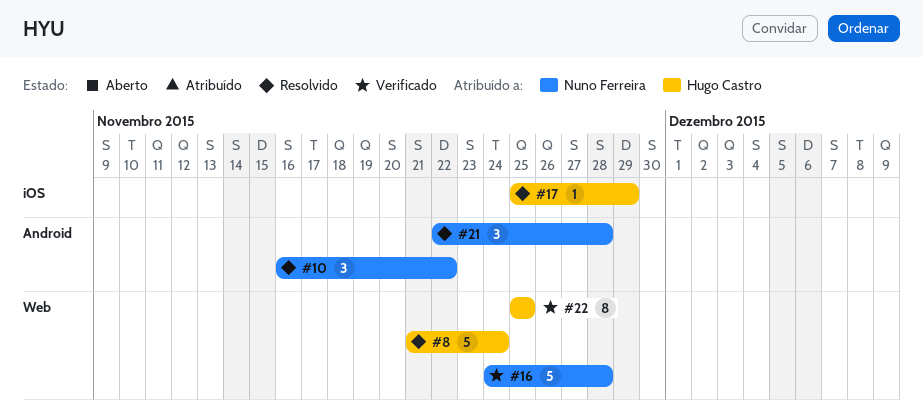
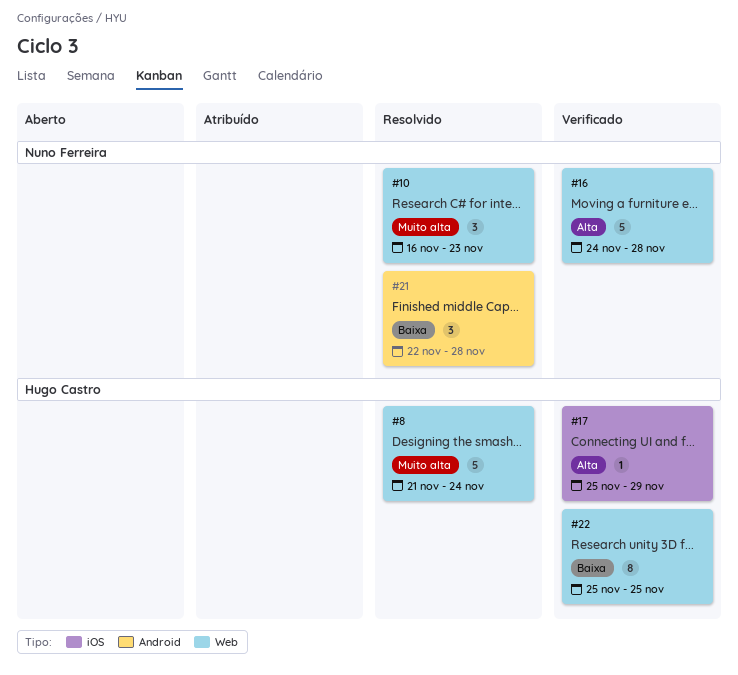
#10, label: Android -> Web
#10, due: Nov 22 -> Nov 23
#17, status: Resolvido -> Verificado

